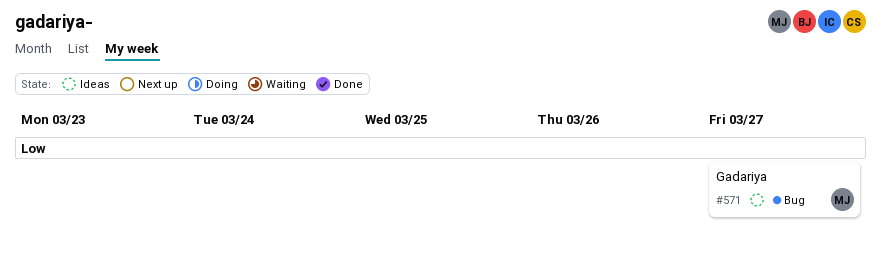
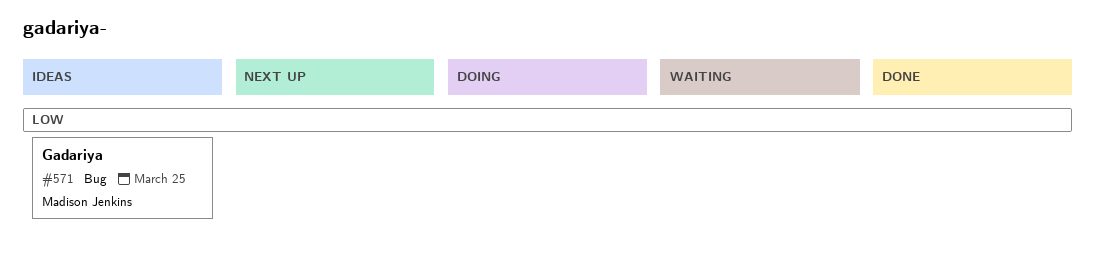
#571, due: Mar 27 -> Mar 25

